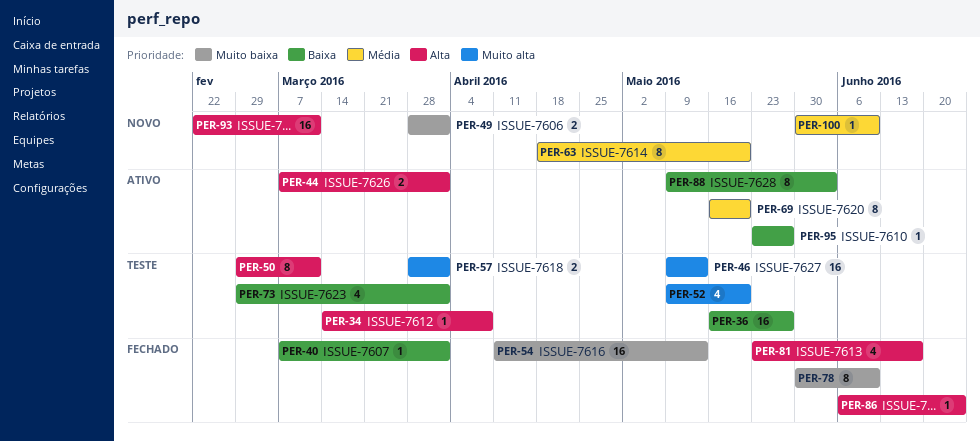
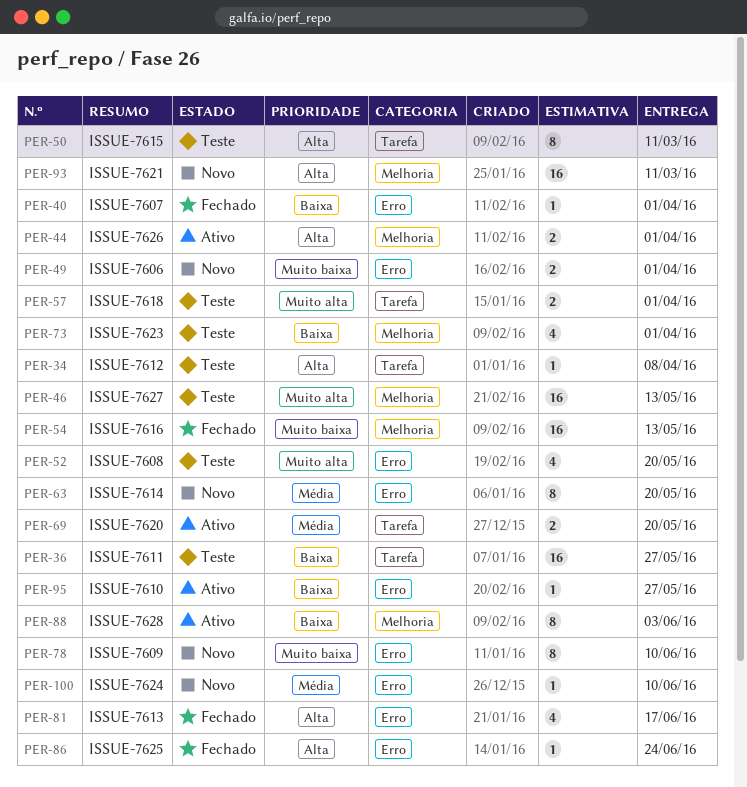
PER-69, estimate: 8 -> 2
PER-78, status: Fechado -> Novo

